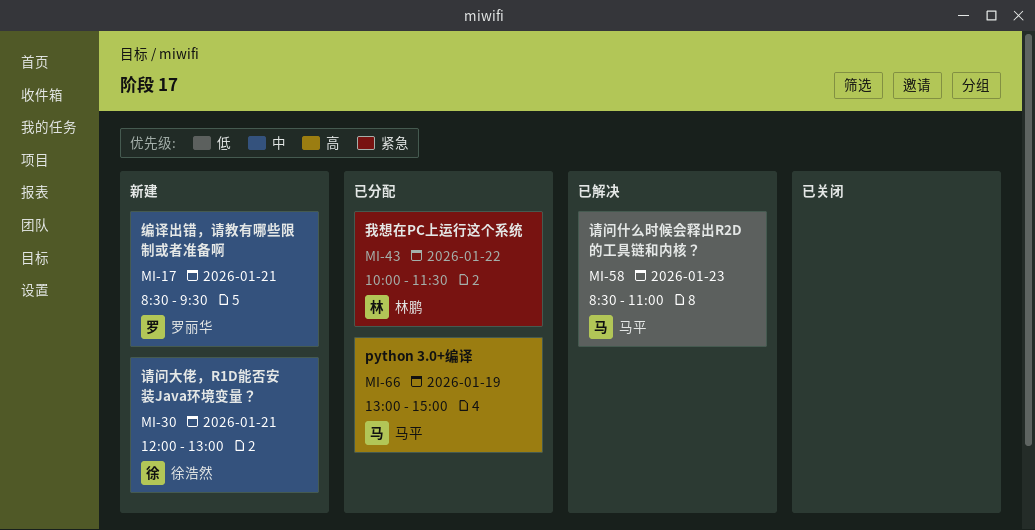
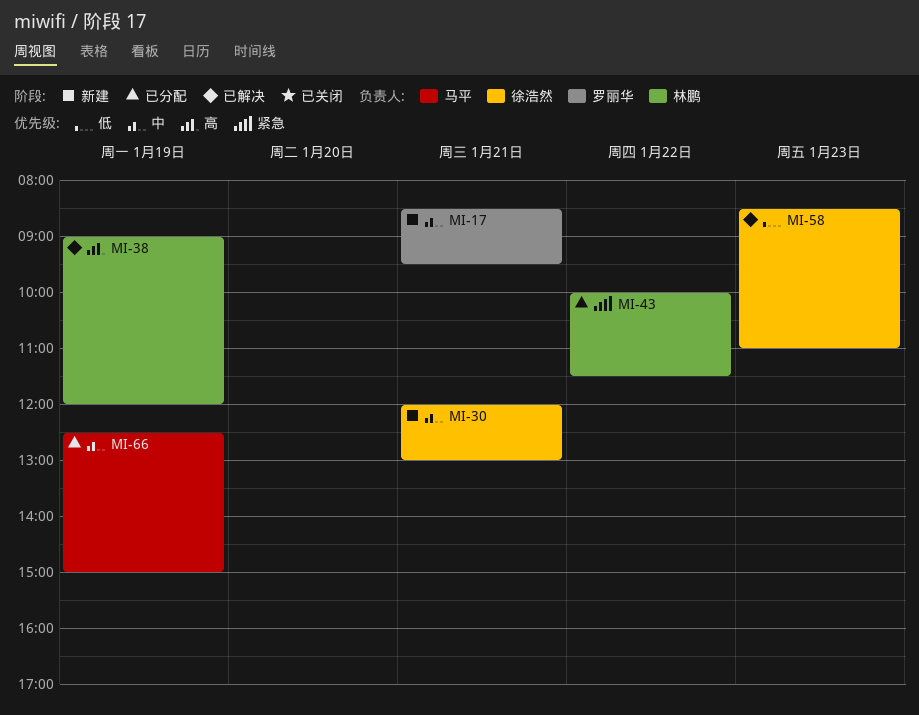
MI-38: none -> present
MI-58, owner: 马平 -> 徐浩然
MI-66, priority: 高 -> 中
MI-66, begins: 13:00 -> 12:30

